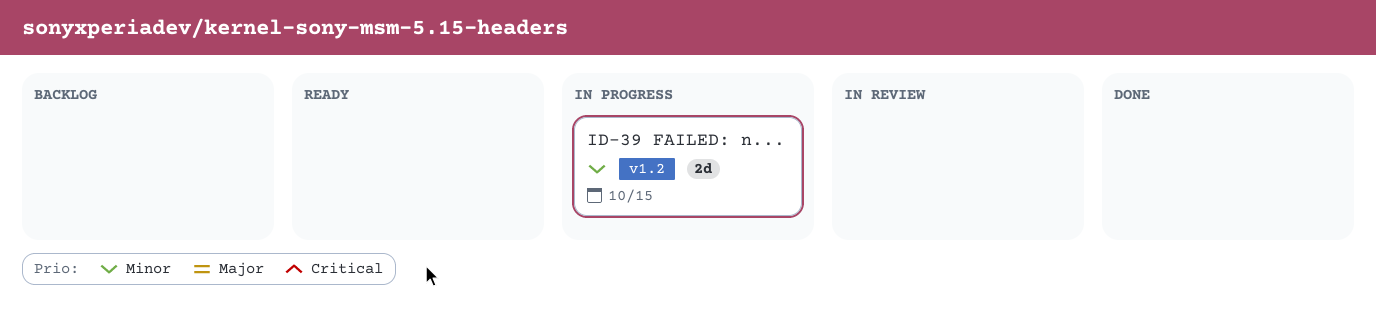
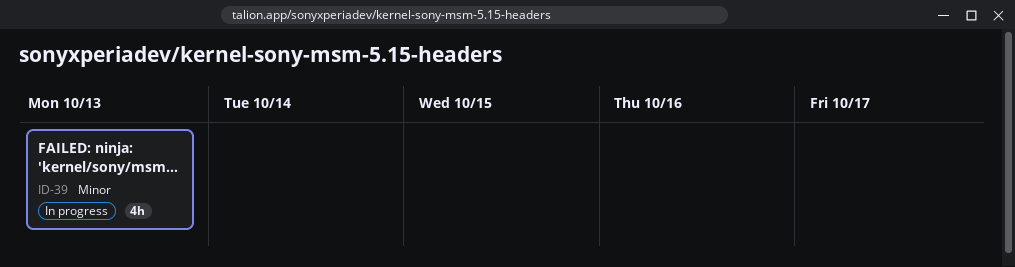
ID-39, estimate: 2d -> 4h
ID-39, due: Oct 15 -> Oct 13

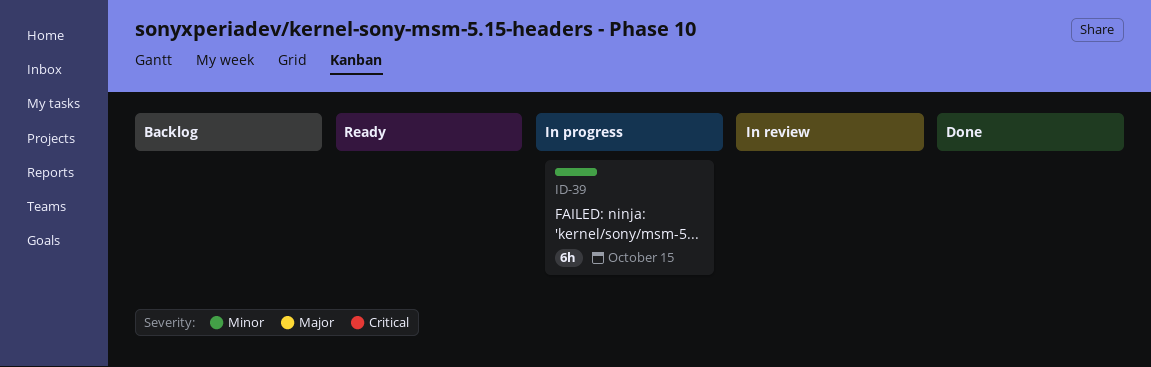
ID-39, estimate: 4h -> 6h
ID-39, due: Oct 13 -> Oct 15

